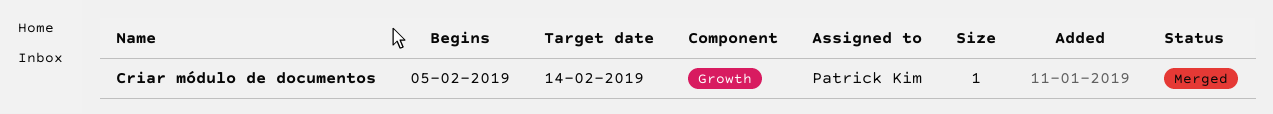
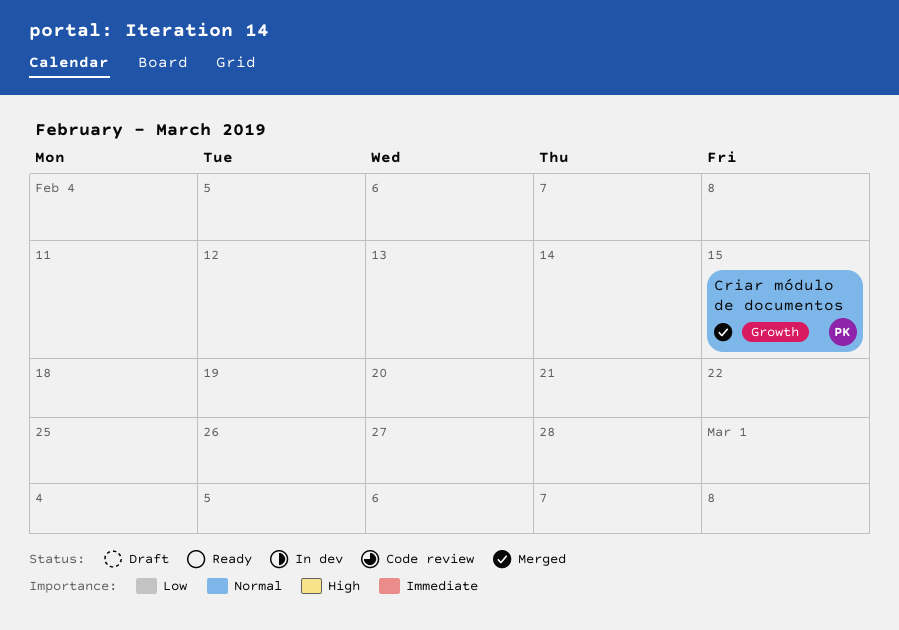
Criar módulo de documentos, due: Feb 14 -> Feb 15

